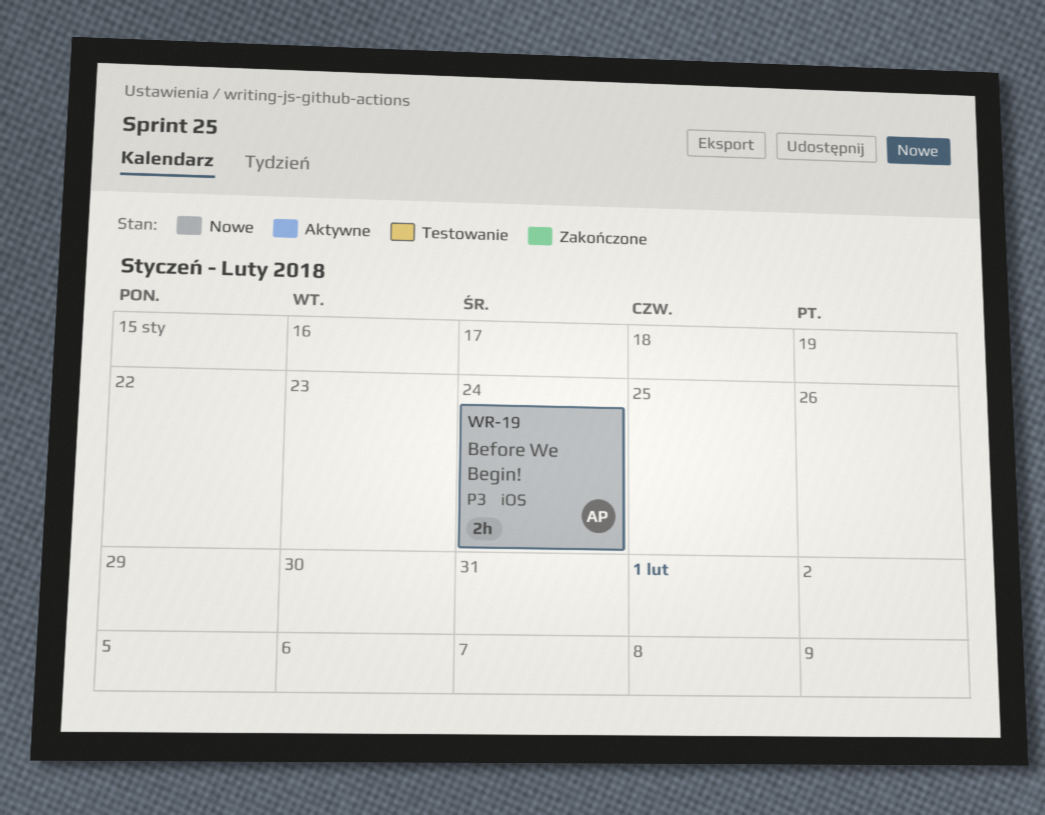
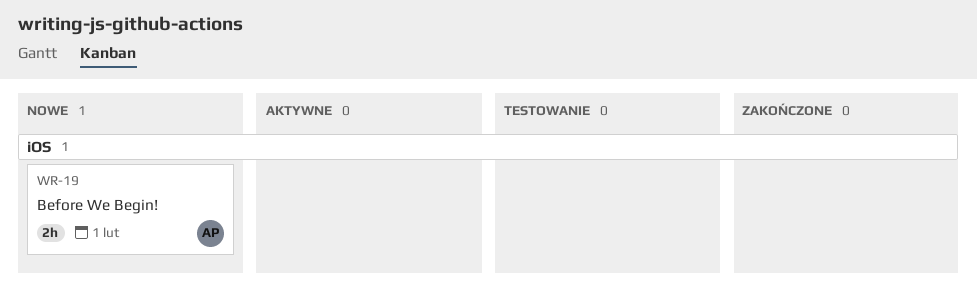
WR-19, due: Jan 24 -> Feb 1

